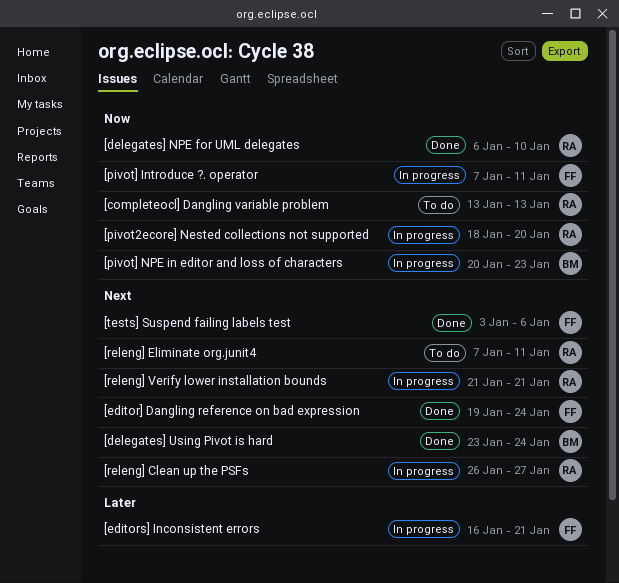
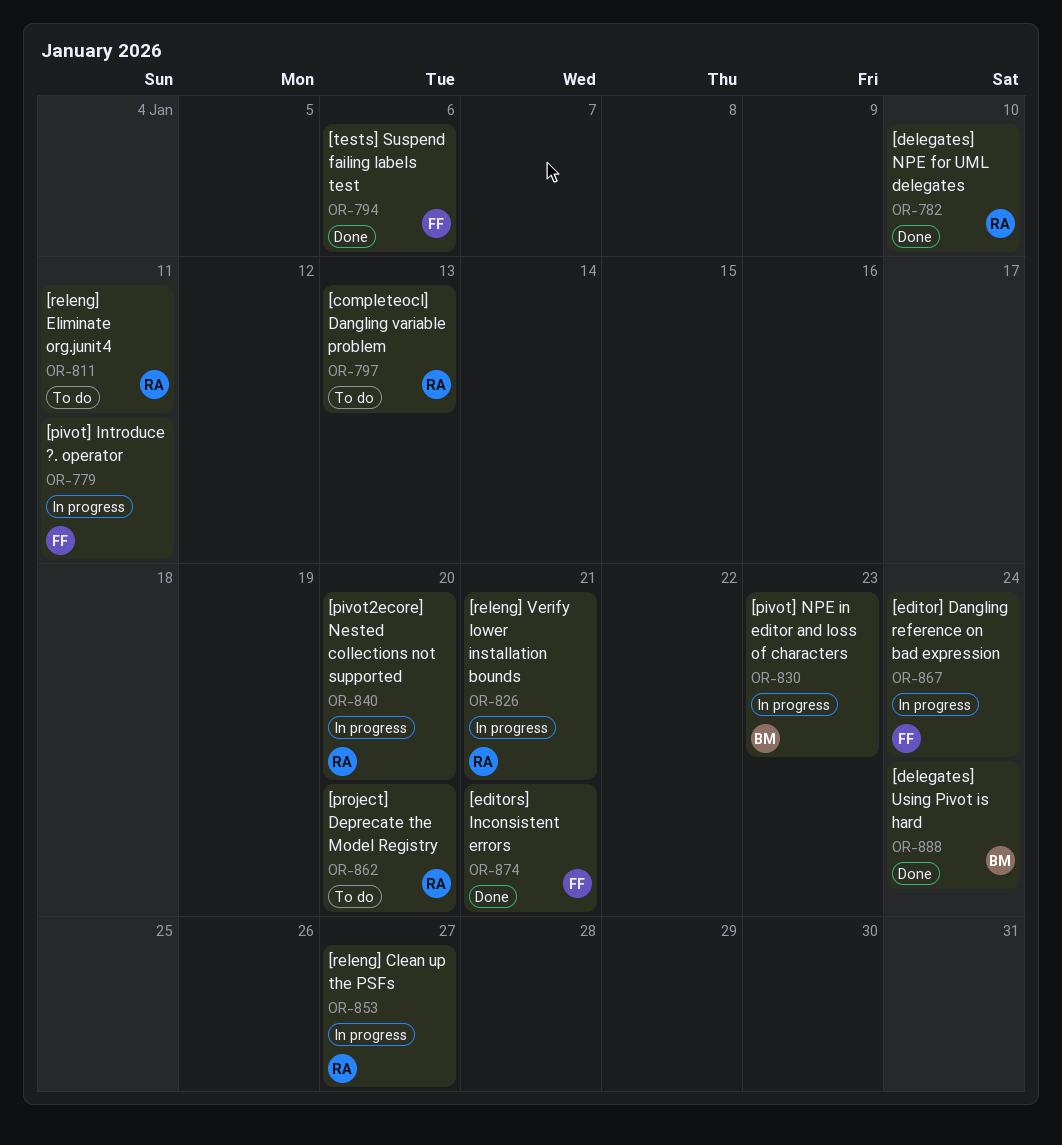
[editor] Dangling reference on bad expression, status: Done -> In progress
[editors] Inconsistent errors, status: In progress -> Done
[project] Deprecate the Model Registry: none -> present

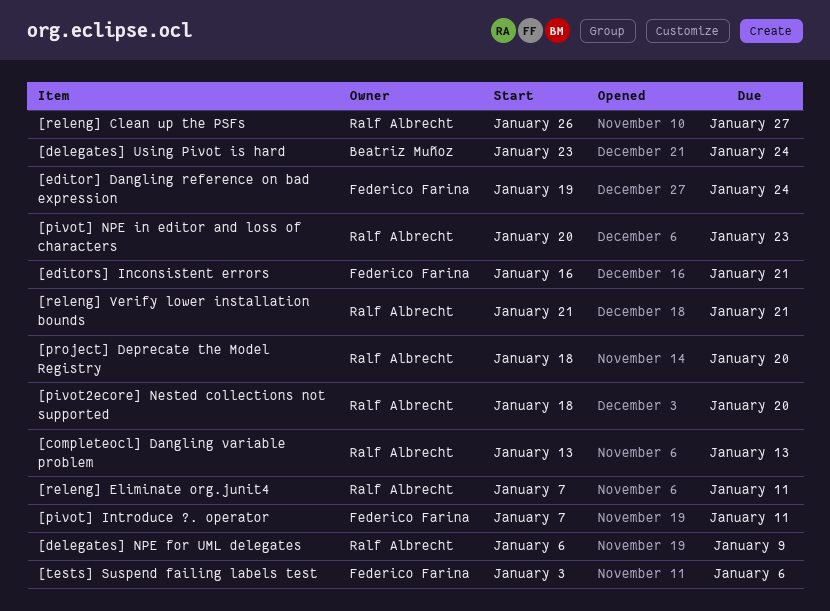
[delegates] NPE for UML delegates, due: Jan 10 -> Jan 9
[pivot] NPE in editor and loss of characters, owner: Beatriz Muñoz -> Ralf Albrecht

